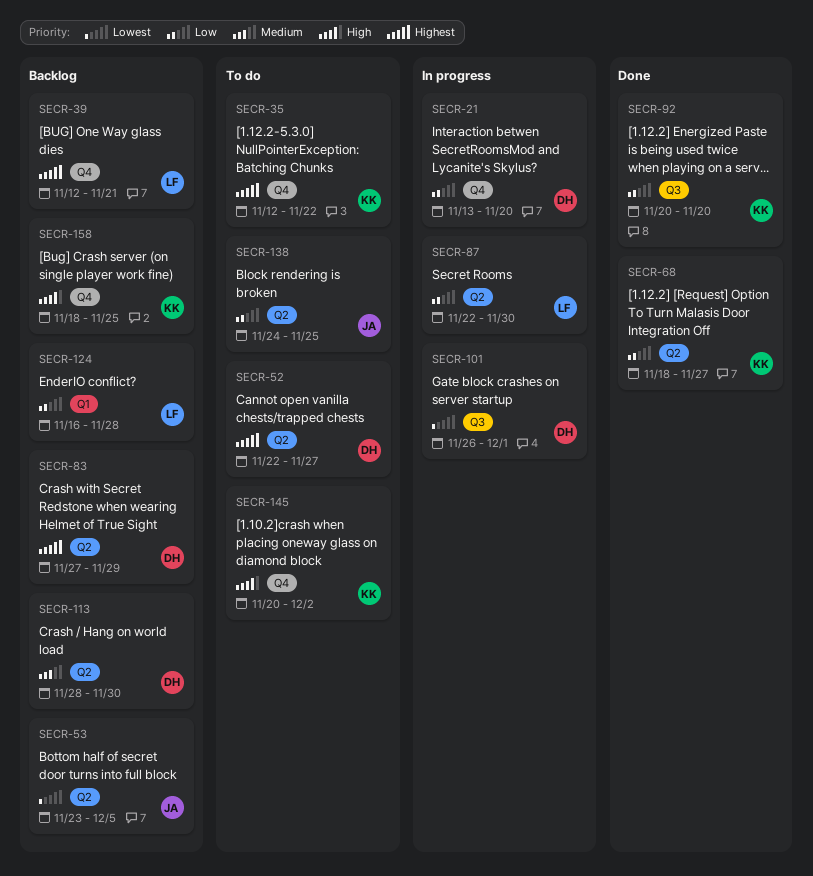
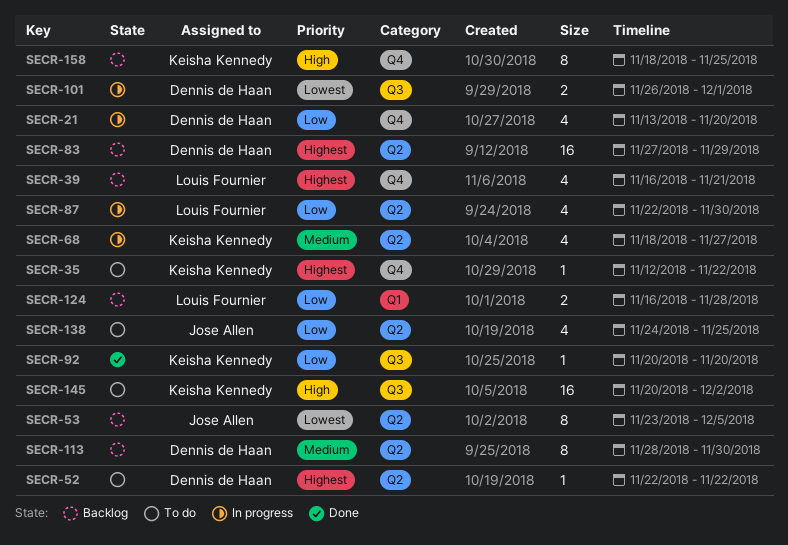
SECR-39, start: Nov 12 -> Nov 16
SECR-52, due: Nov 27 -> Nov 22
SECR-68, status: Done -> In progress
SECR-68, priority: Low -> Medium
SECR-145, label: Q4 -> Q3

